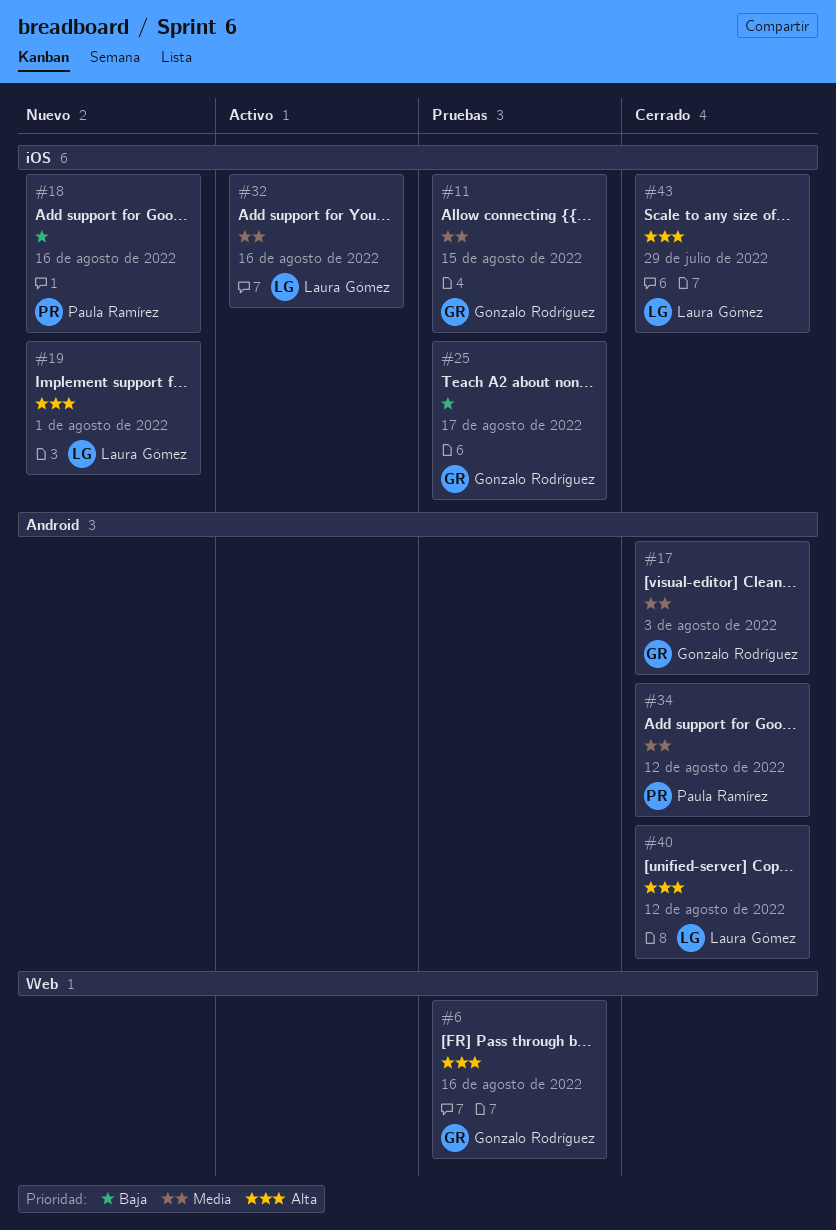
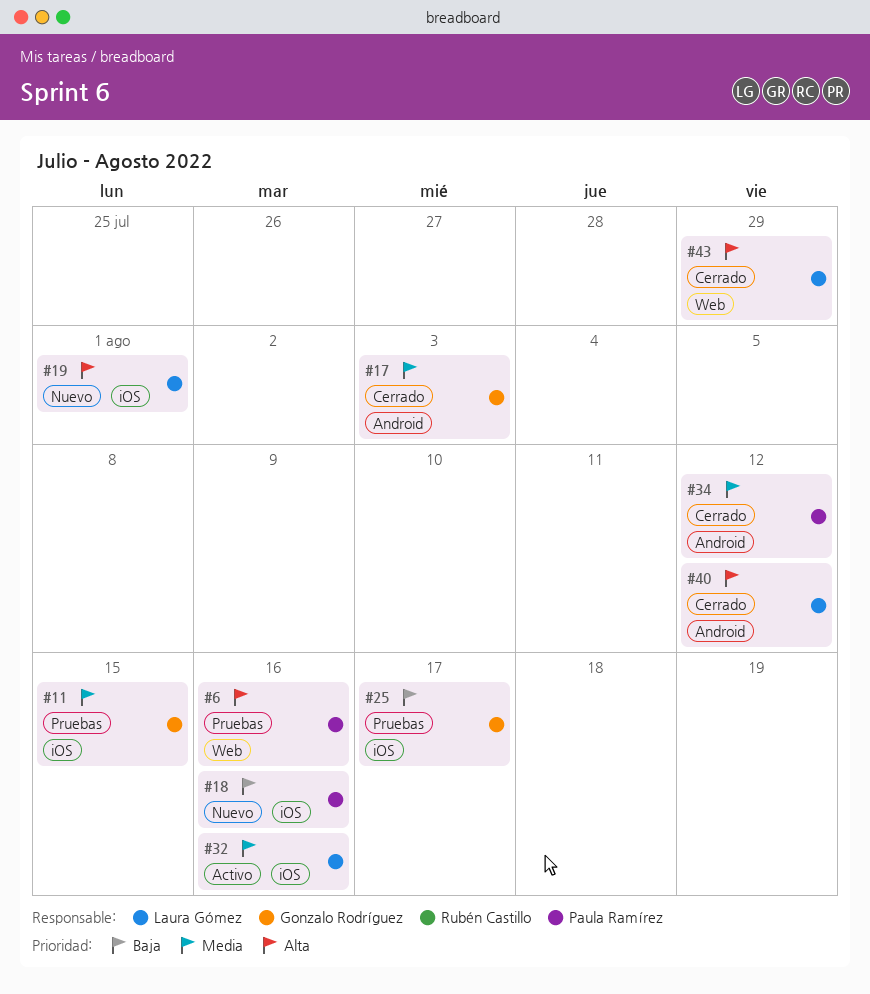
#6, owner: Gonzalo Rodríguez -> Paula Ramírez
#43, label: iOS -> Web

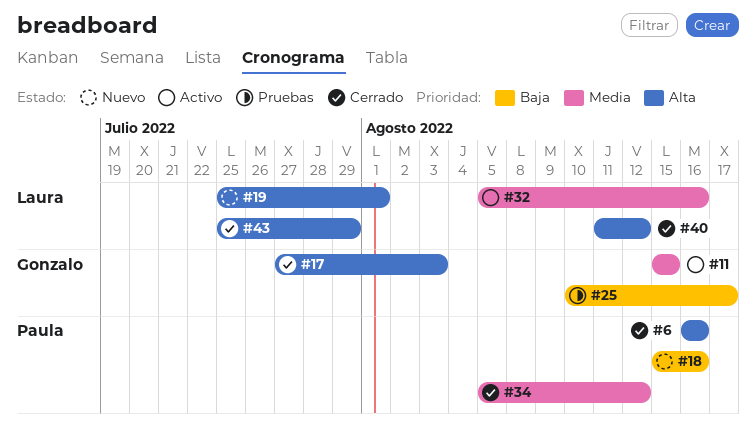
#6, status: Pruebas -> Cerrado
#11, status: Pruebas -> Activo
#17, priority: Media -> Alta

